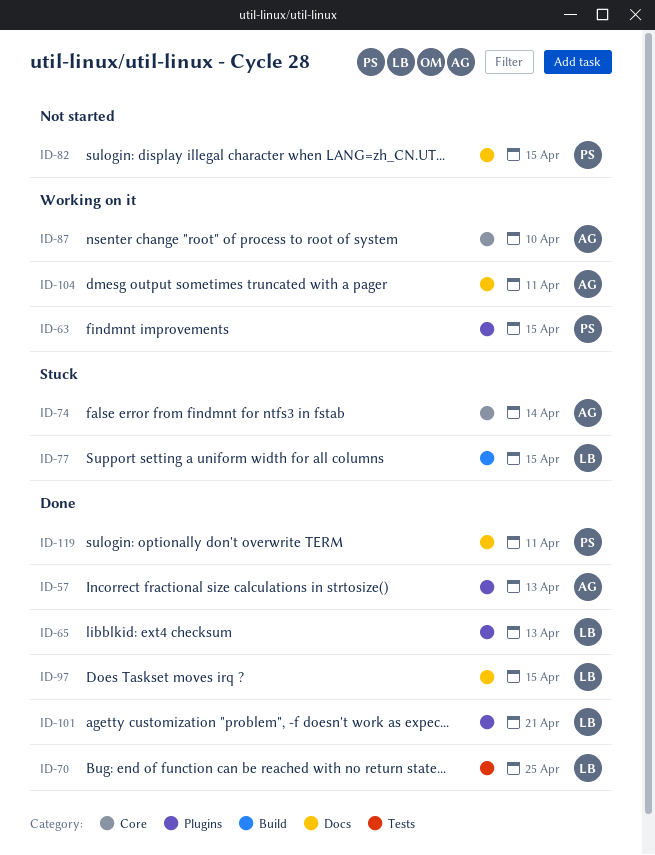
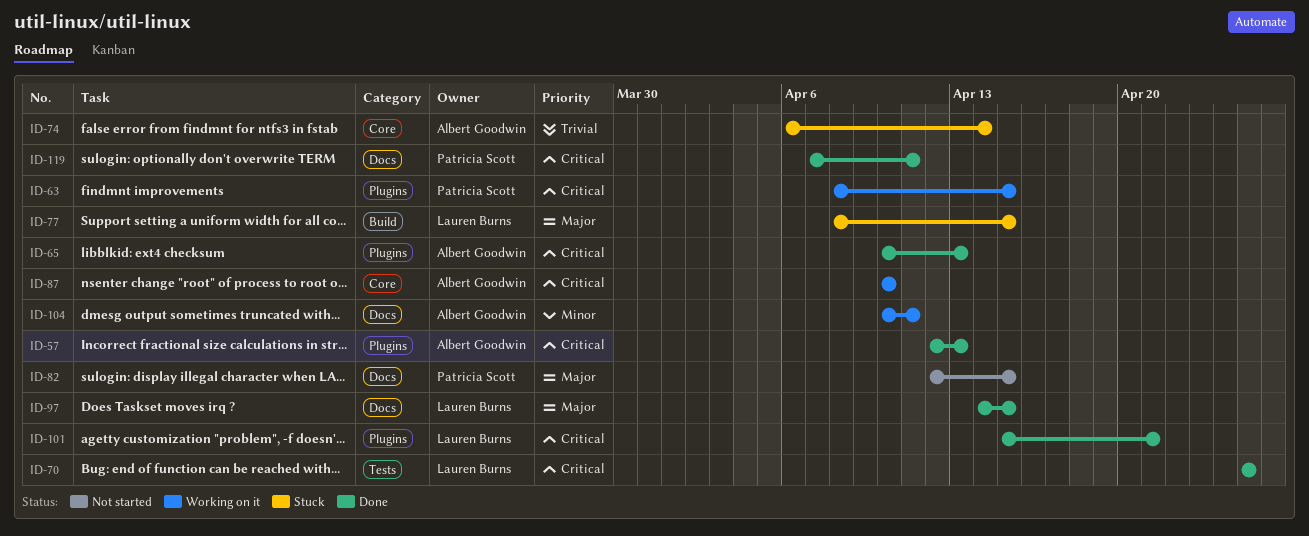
ID-65, owner: Lauren Burns -> Albert Goodwin

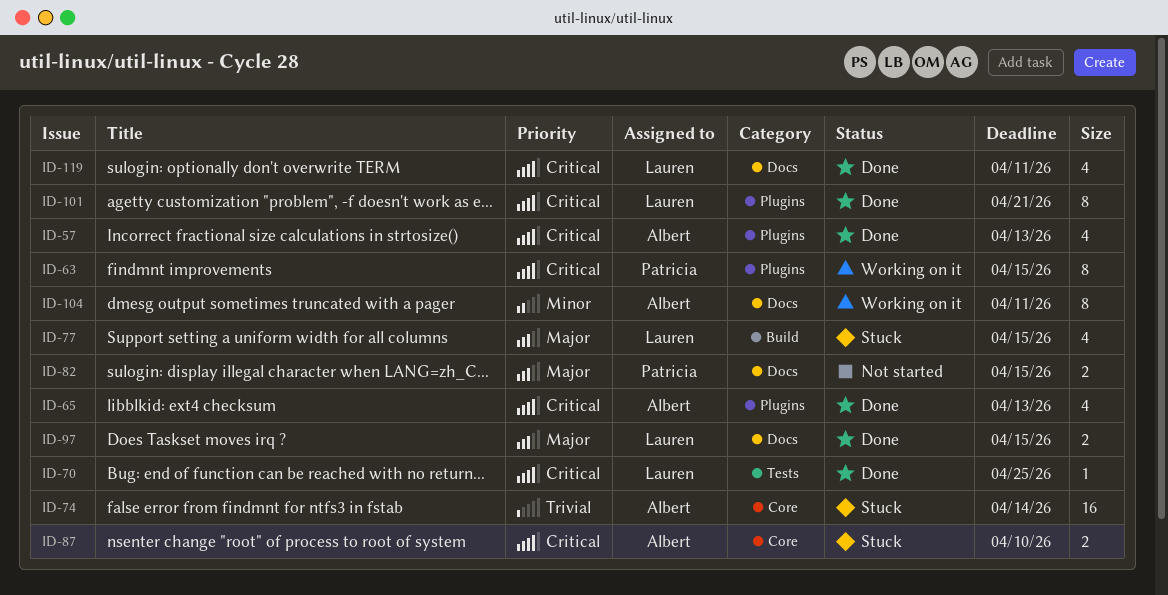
ID-87, status: Working on it -> Stuck
ID-119, owner: Patricia Scott -> Lauren Burns

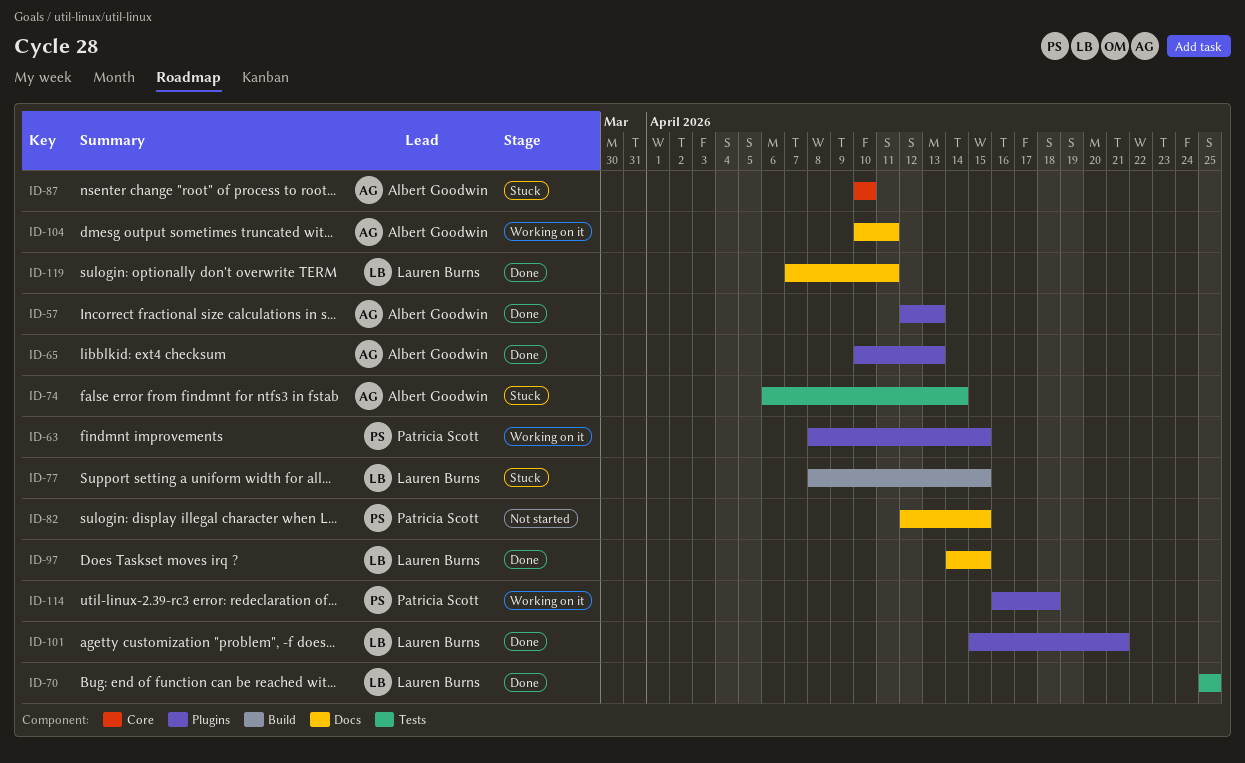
ID-74, label: Core -> Tests
ID-114: none -> present

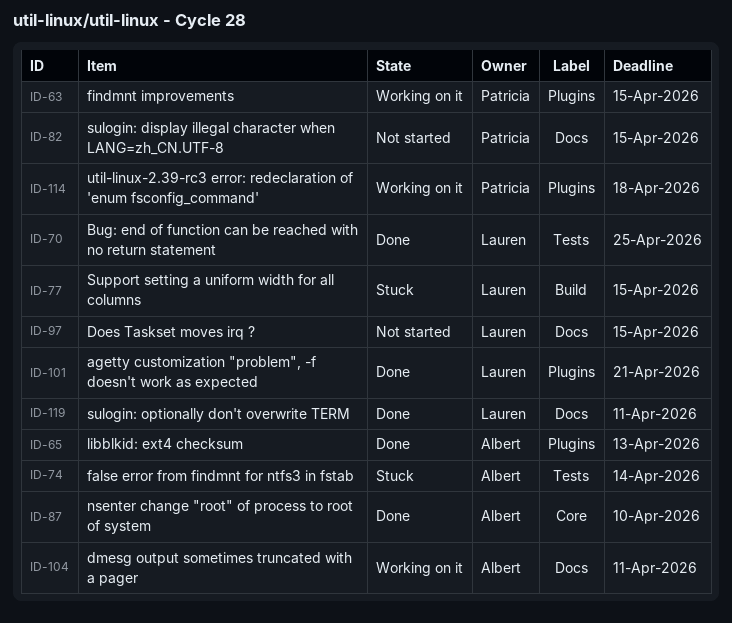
ID-57: present -> none
ID-87, status: Stuck -> Done
ID-97, status: Done -> Not started

